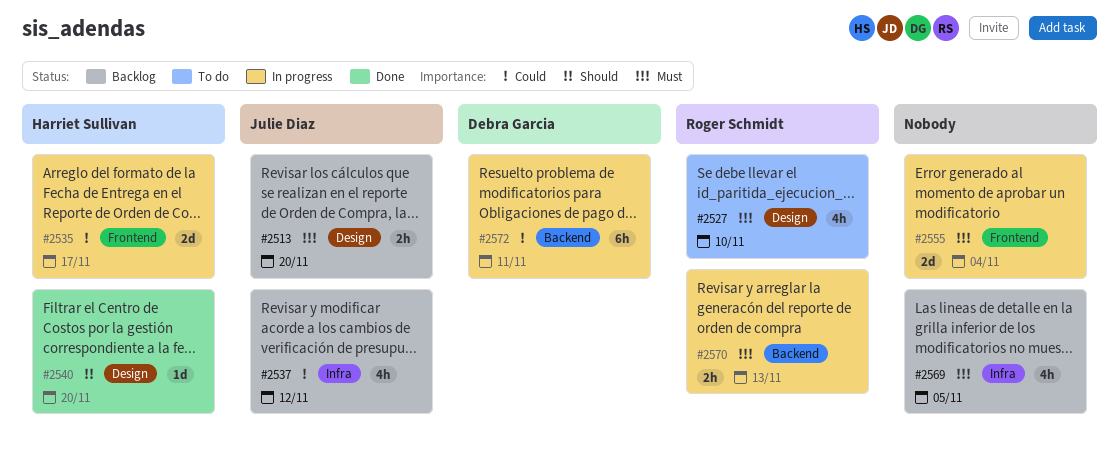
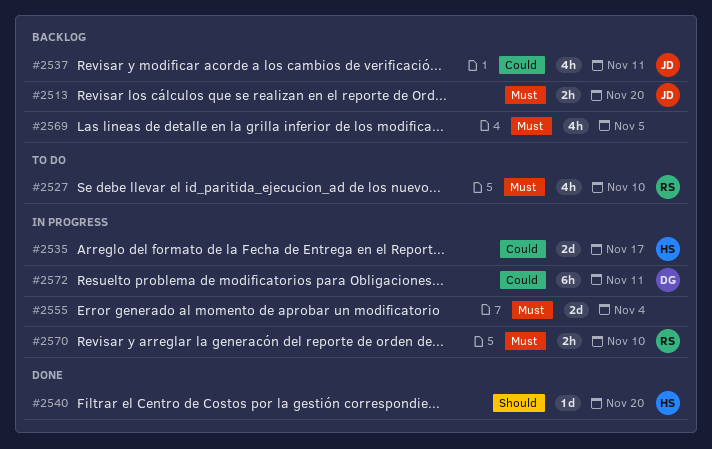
#2537, due: Nov 12 -> Nov 11
#2570, due: Nov 13 -> Nov 10

